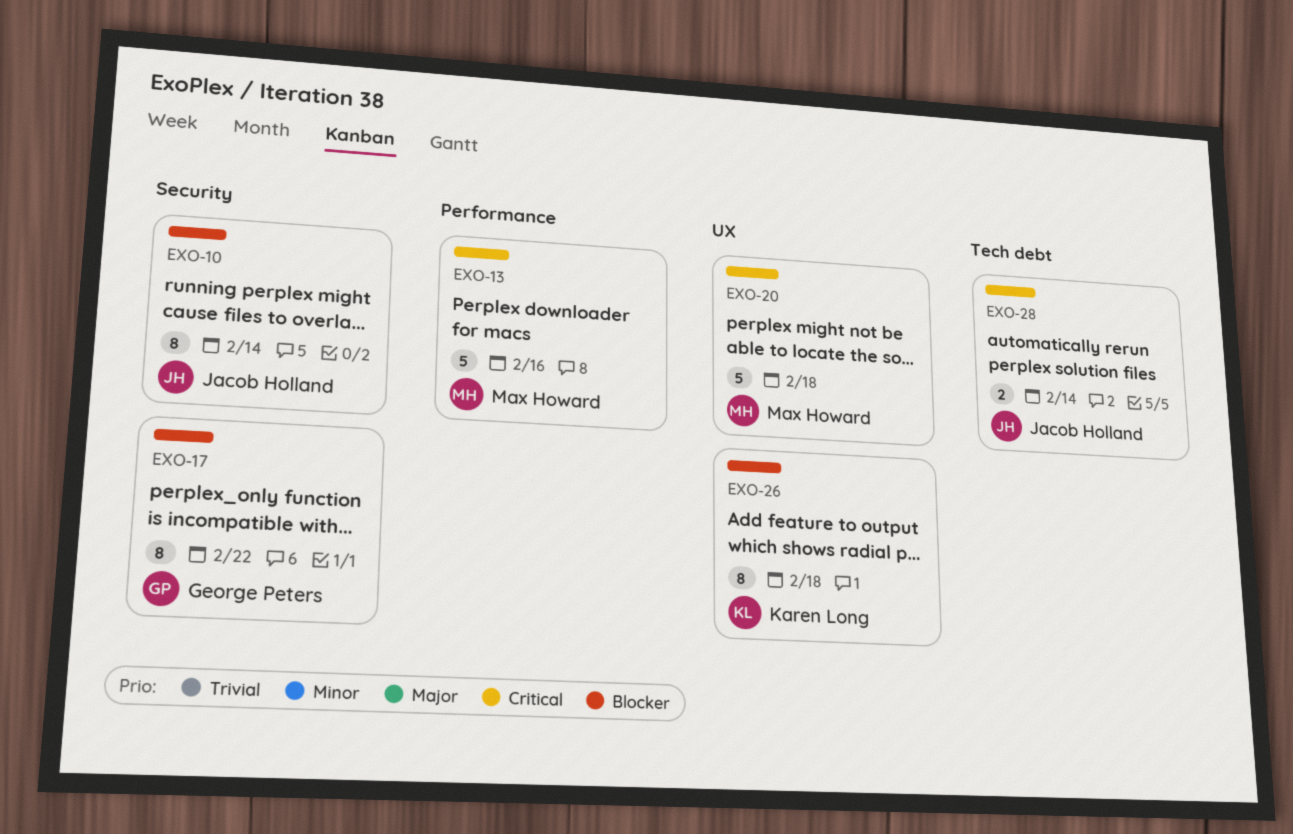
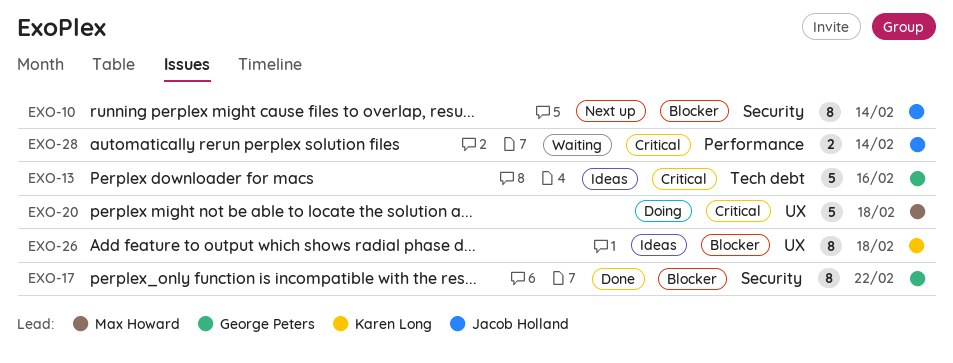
EXO-13, owner: Max Howard -> George Peters
EXO-13, label: Performance -> Tech debt
EXO-28, label: Tech debt -> Performance

